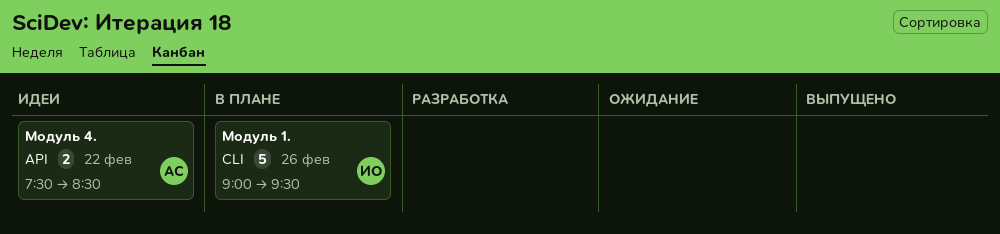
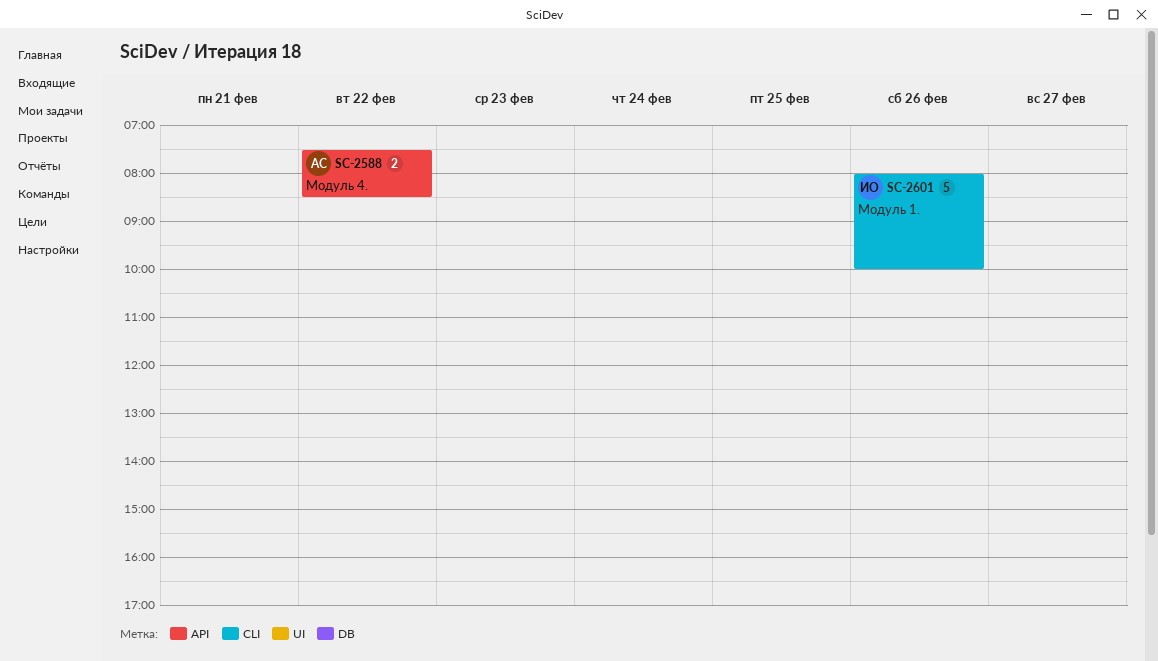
Модуль 1., begins: 09:00 -> 08:00
Модуль 1., ends: 09:30 -> 10:00

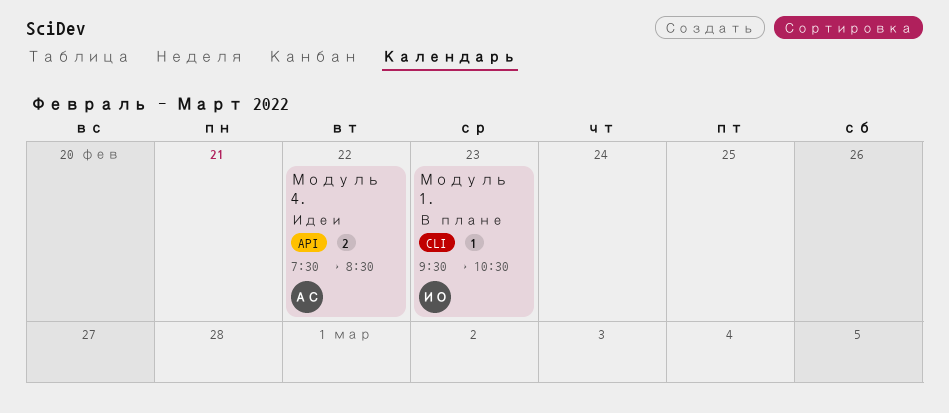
Модуль 1., estimate: 5 -> 1
Модуль 1., day: Feb 26 -> Feb 23
Модуль 1., begins: 08:00 -> 09:30
Модуль 1., ends: 10:00 -> 10:30

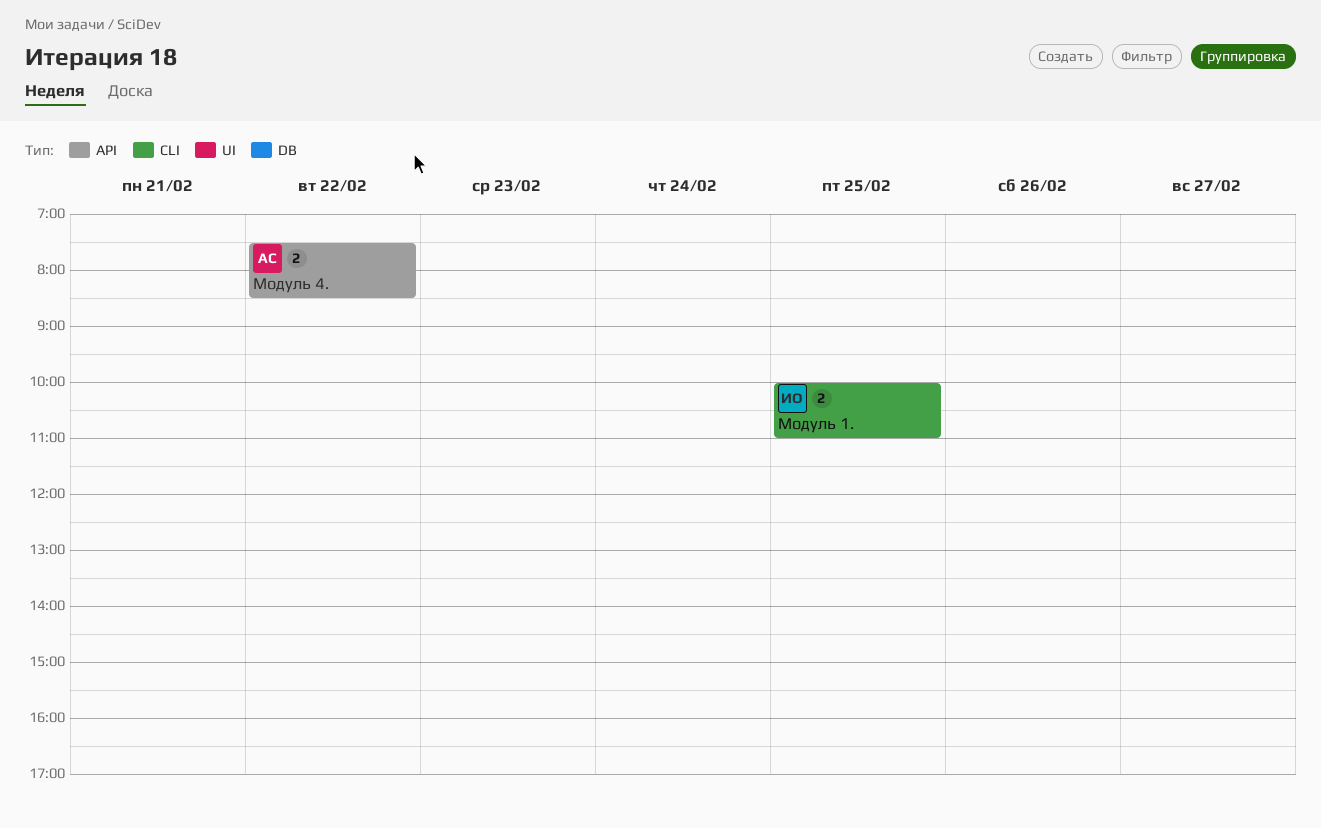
Модуль 1., estimate: 1 -> 2
Модуль 1., day: Feb 23 -> Feb 25
Модуль 1., begins: 09:30 -> 10:00
Модуль 1., ends: 10:30 -> 11:00

